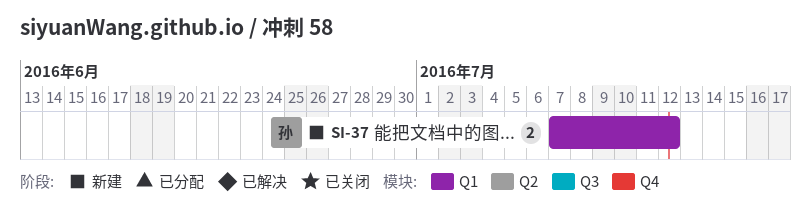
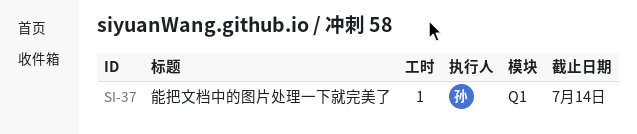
SI-37, estimate: 2 -> 1
SI-37, due: Jul 12 -> Jul 14

